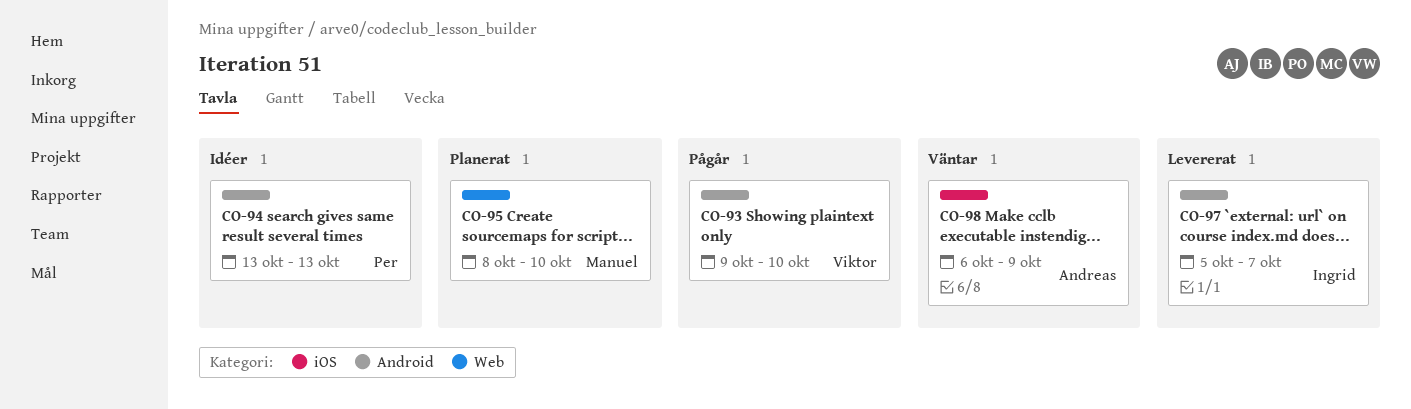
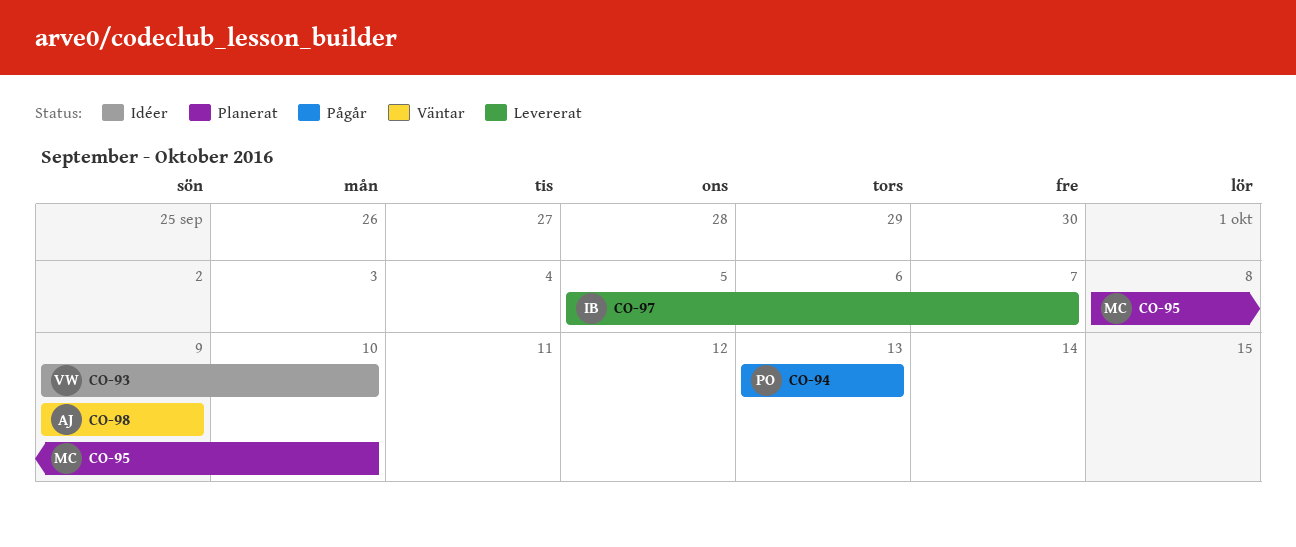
CO-93, status: Pågår -> Idéer
CO-94, status: Idéer -> Pågår
CO-98, start: Oct 6 -> Oct 9

